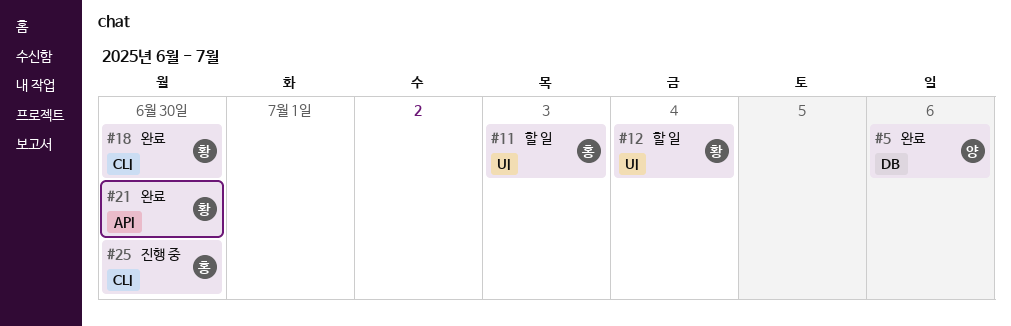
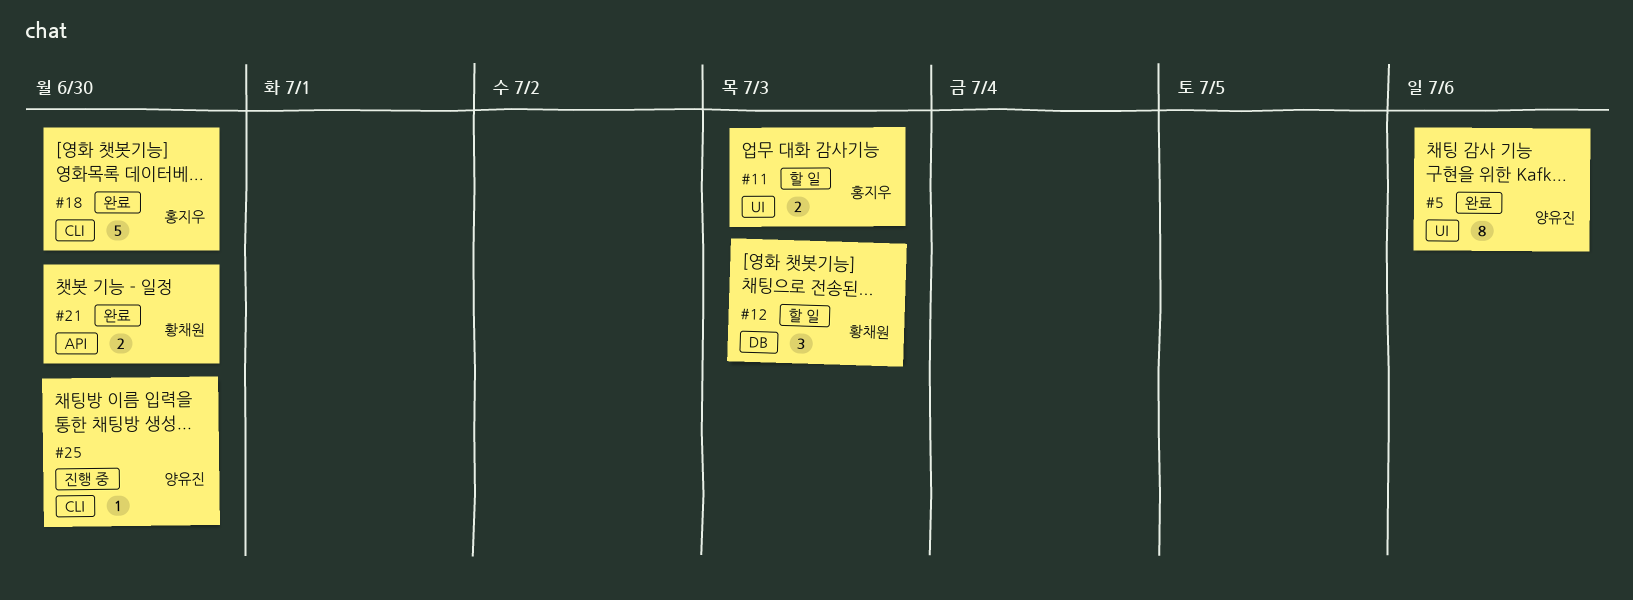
#5, label: DB -> UI
#12, label: UI -> DB
#12, due: Jul 4 -> Jul 3
#18, owner: 황채원 -> 홍지우
#25, owner: 홍지우 -> 양유진

